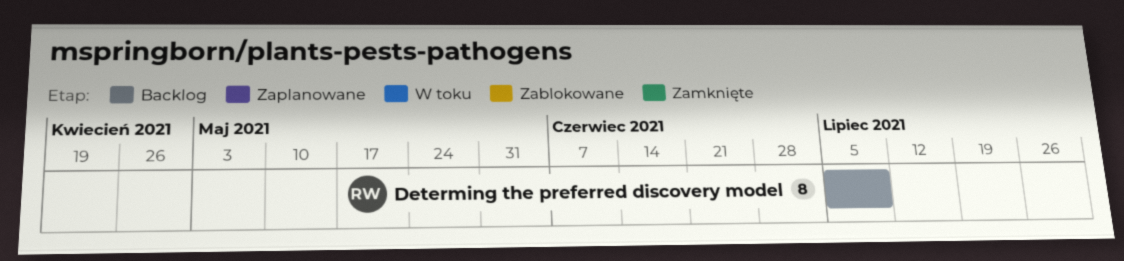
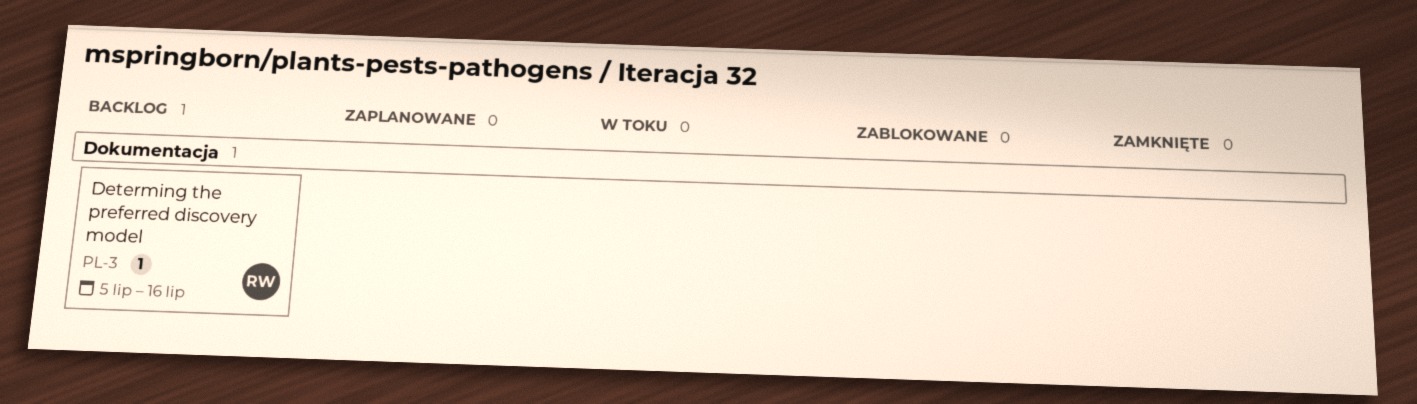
Determing the preferred discovery model, estimate: 8 -> 1
Determing the preferred discovery model, due: Jul 9 -> Jul 16

